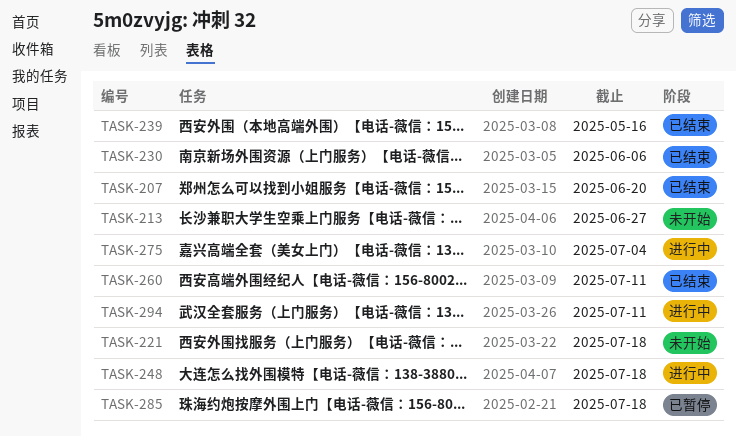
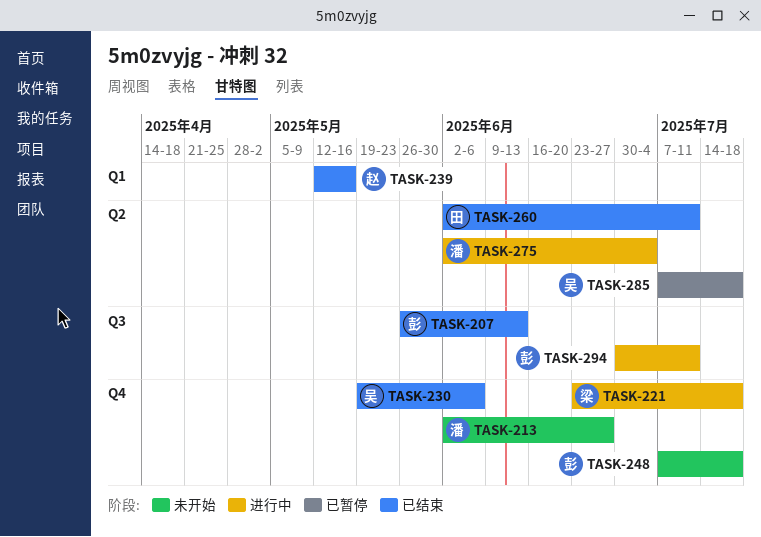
TASK-207, due: Jun 20 -> Jun 13
TASK-221, status: 未开始 -> 进行中
TASK-248, status: 进行中 -> 未开始

